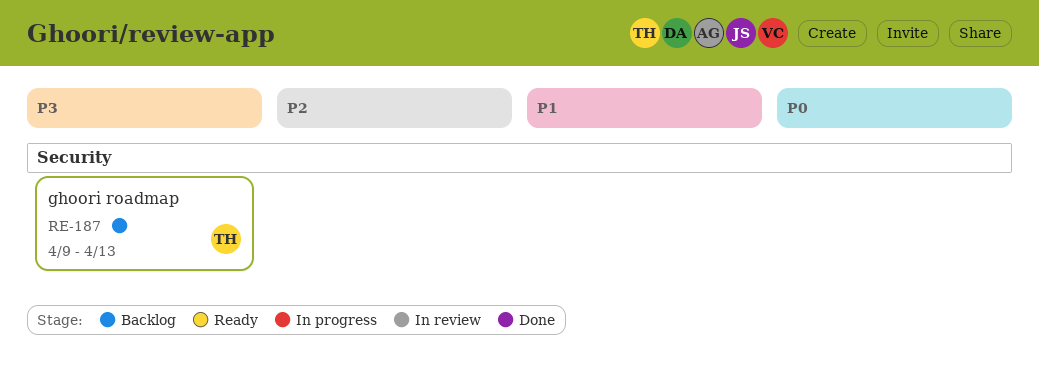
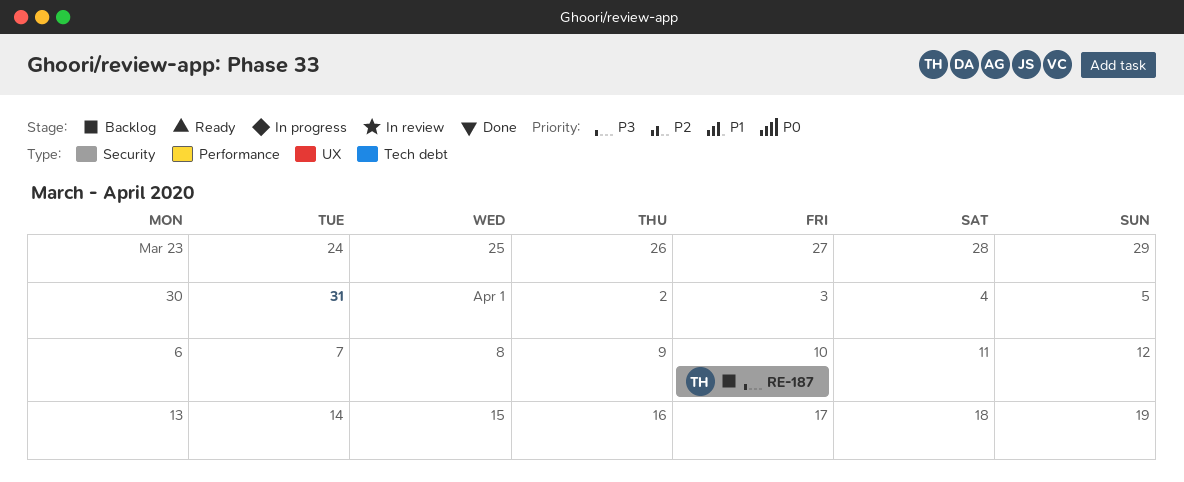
RE-187, start: Apr 9 -> Apr 10
RE-187, due: Apr 13 -> Apr 10

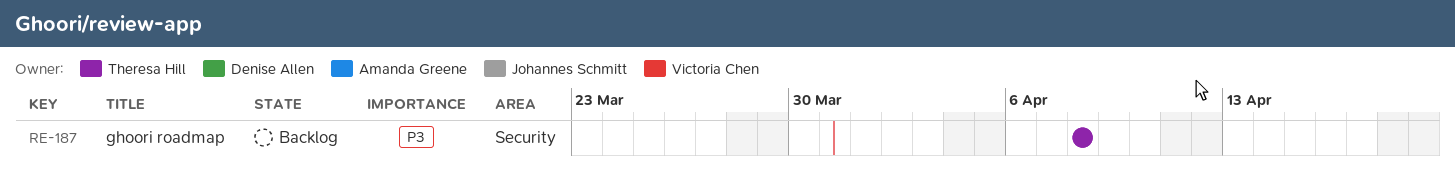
RE-187, start: Apr 10 -> Apr 8
RE-187, due: Apr 10 -> Apr 8

